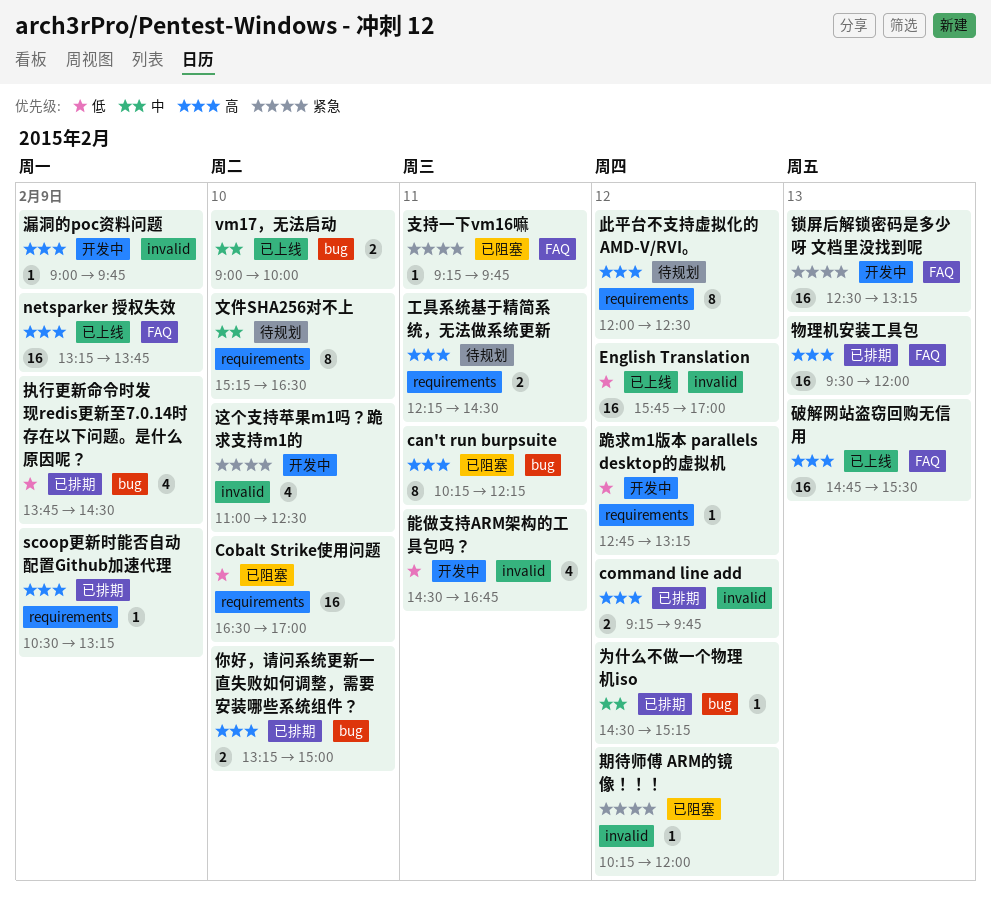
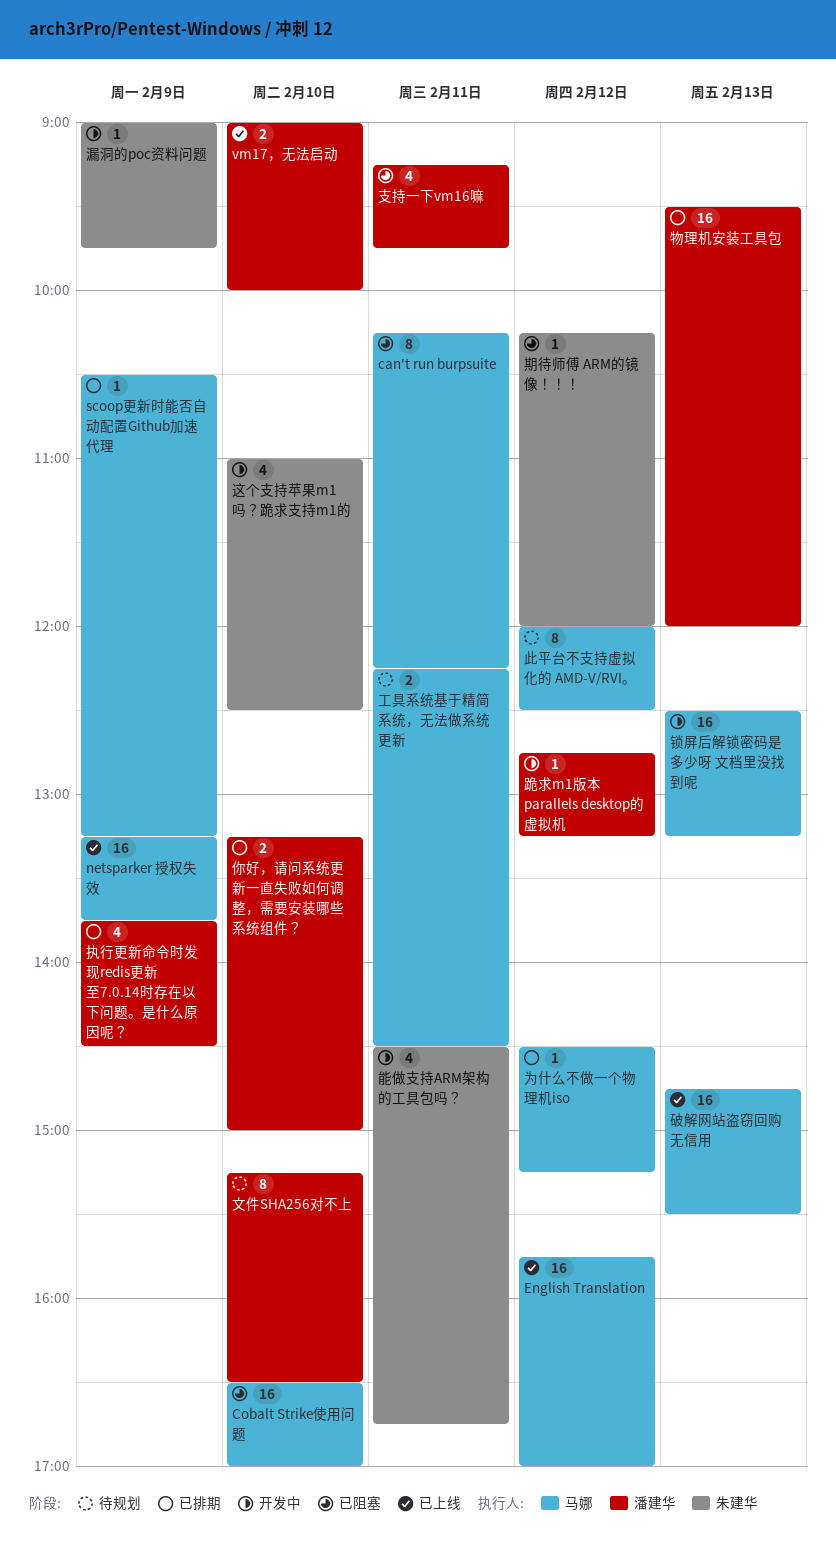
command line add: present -> none
支持一下vm16嘛, estimate: 1 -> 4

